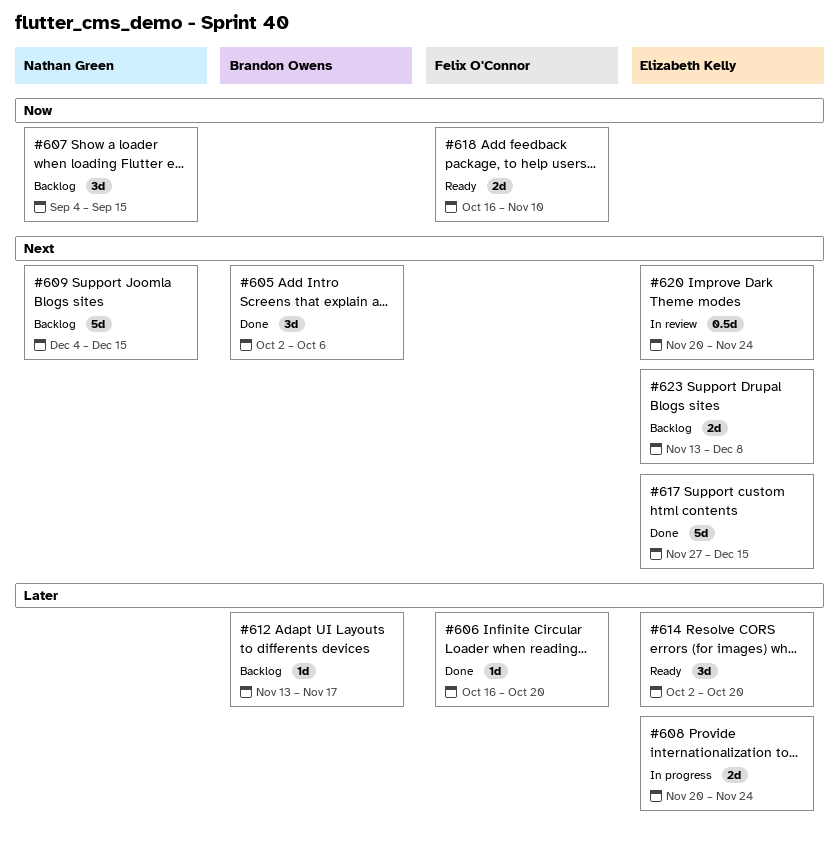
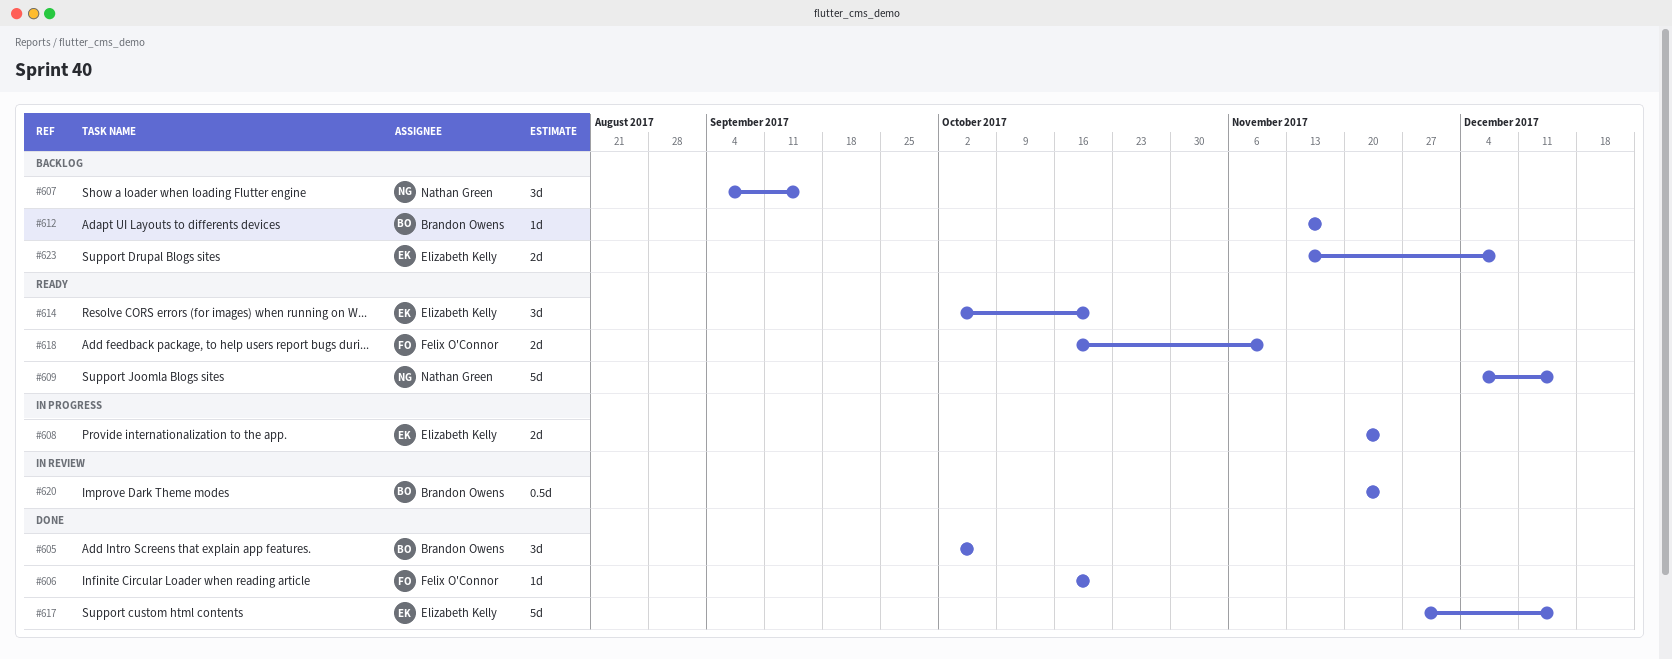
#609, status: Backlog -> Ready
#620, owner: Elizabeth Kelly -> Brandon Owens

